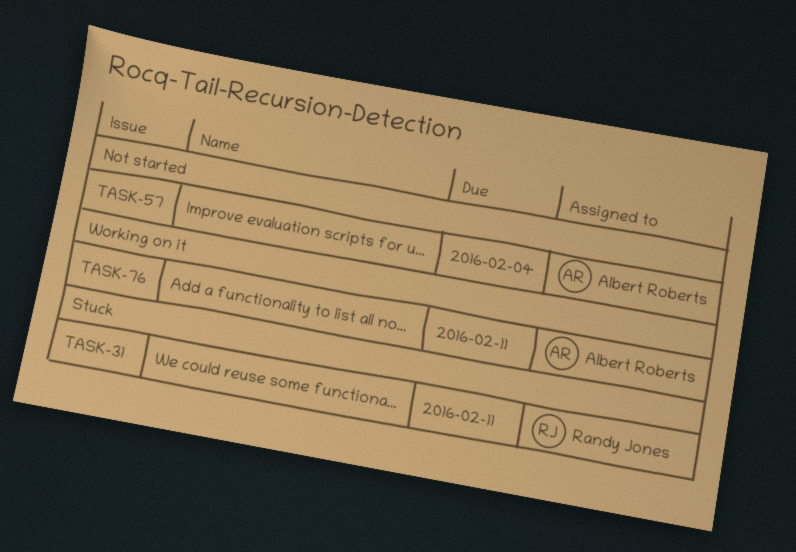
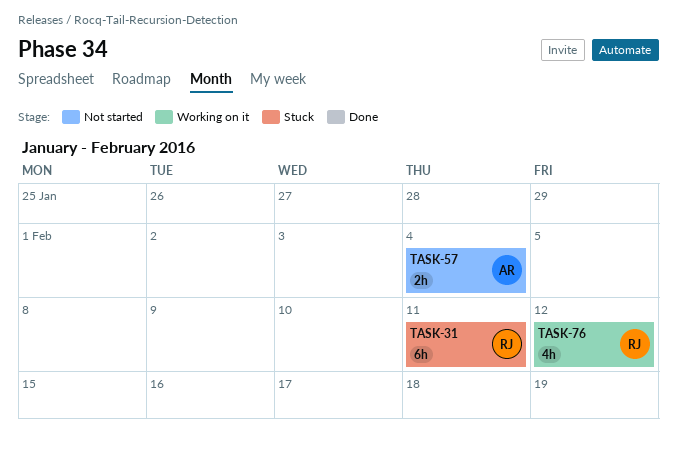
TASK-76, owner: Albert Roberts -> Randy Jones
TASK-76, due: Feb 11 -> Feb 12

